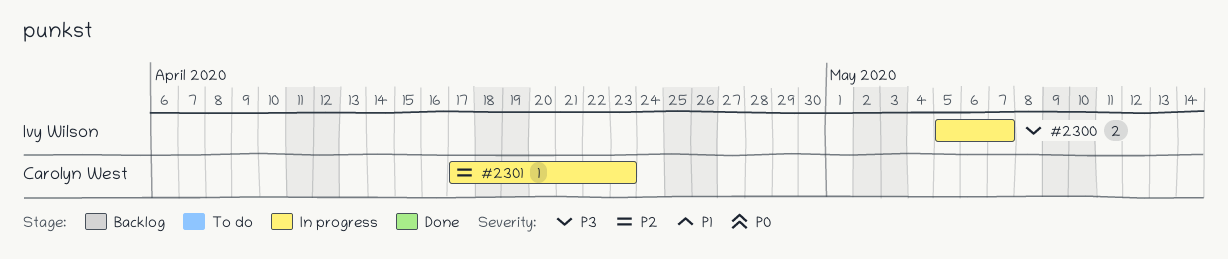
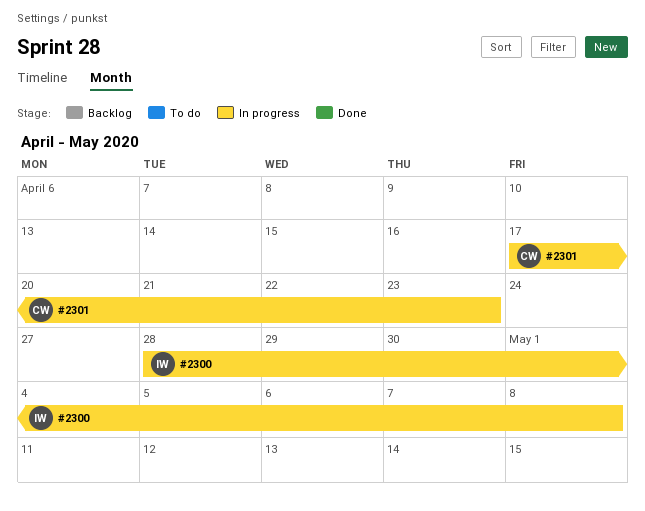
#2300, start: May 5 -> Apr 28
#2300, due: May 7 -> May 8

